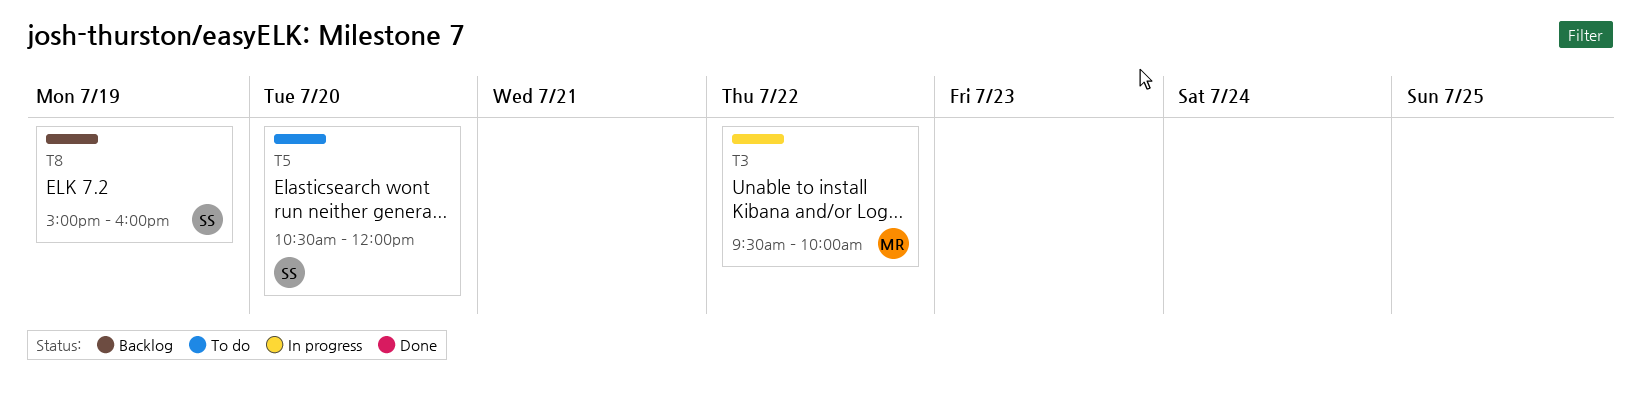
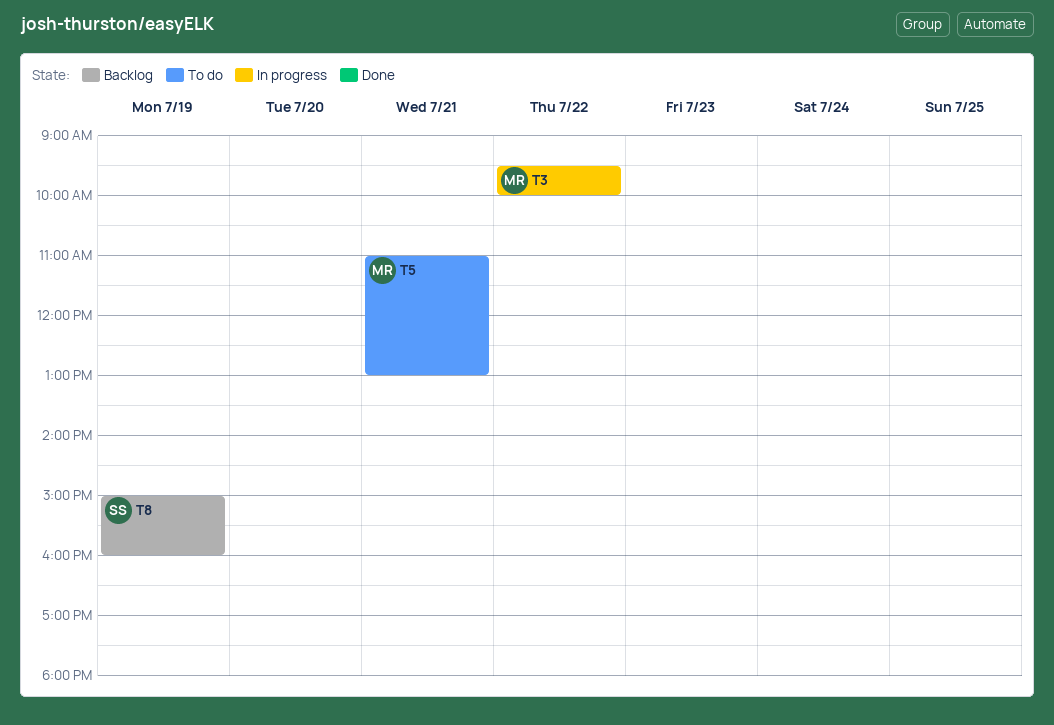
T5, owner: SS -> MR
T5, day: Jul 20 -> Jul 21
T5, begins: 10:30 -> 11:00
T5, ends: 12:00 -> 13:00

